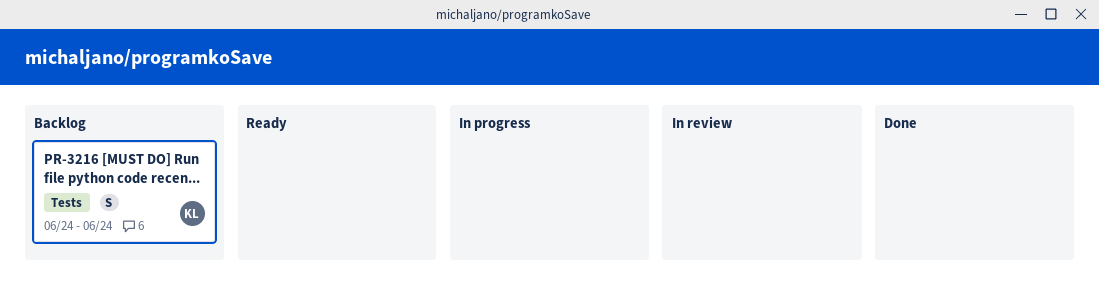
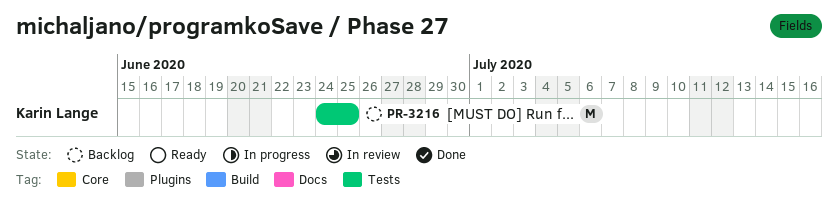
PR-3216, estimate: S -> M
PR-3216, due: Jun 24 -> Jun 25

